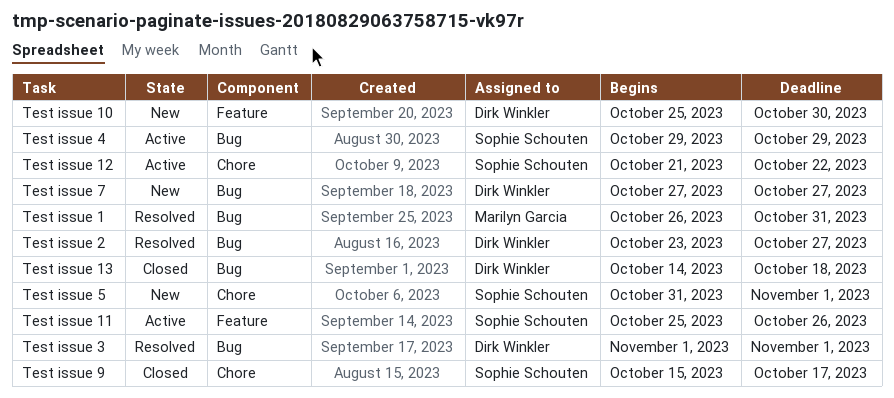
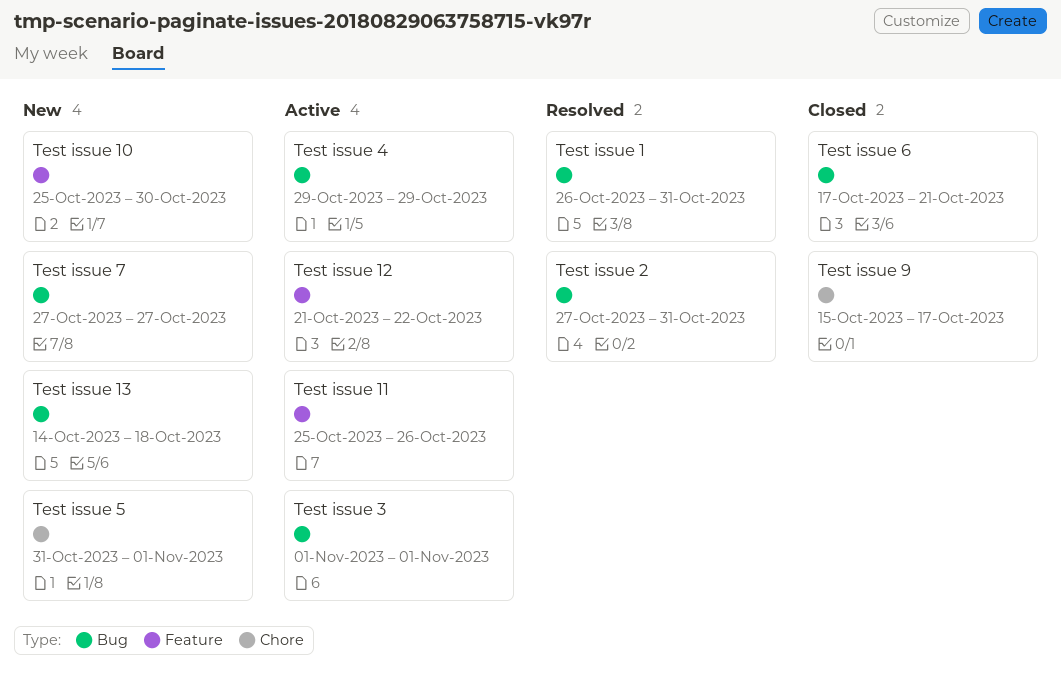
Test issue 12, label: Chore -> Feature
Test issue 13, status: Closed -> New
Test issue 2, start: Oct 23 -> Oct 27
Test issue 2, due: Oct 27 -> Oct 31
Test issue 3, status: Resolved -> Active
Test issue 6: none -> present

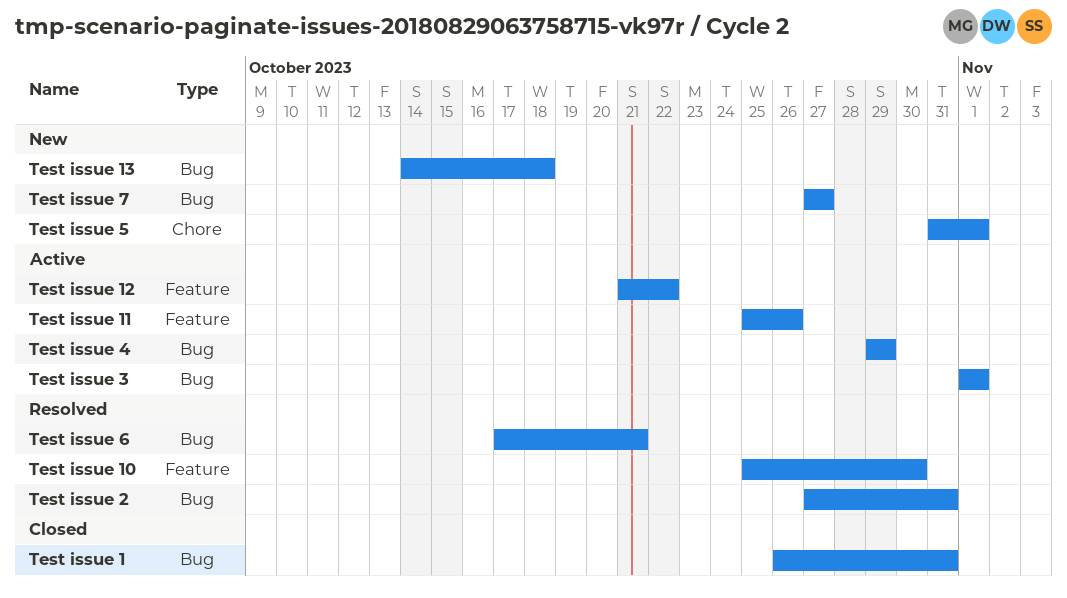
Test issue 1, status: Resolved -> Closed
Test issue 10, status: New -> Resolved
Test issue 6, status: Closed -> Resolved
Test issue 9: present -> none

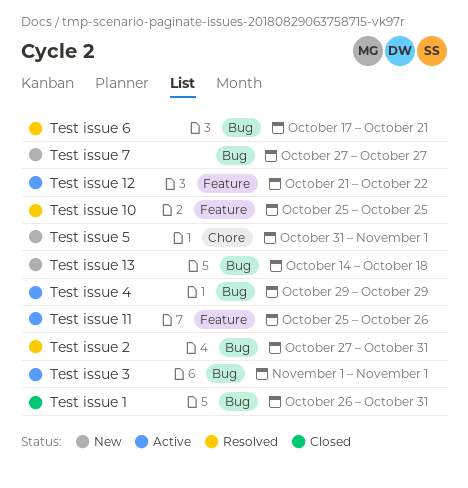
Test issue 10, due: Oct 30 -> Oct 25

